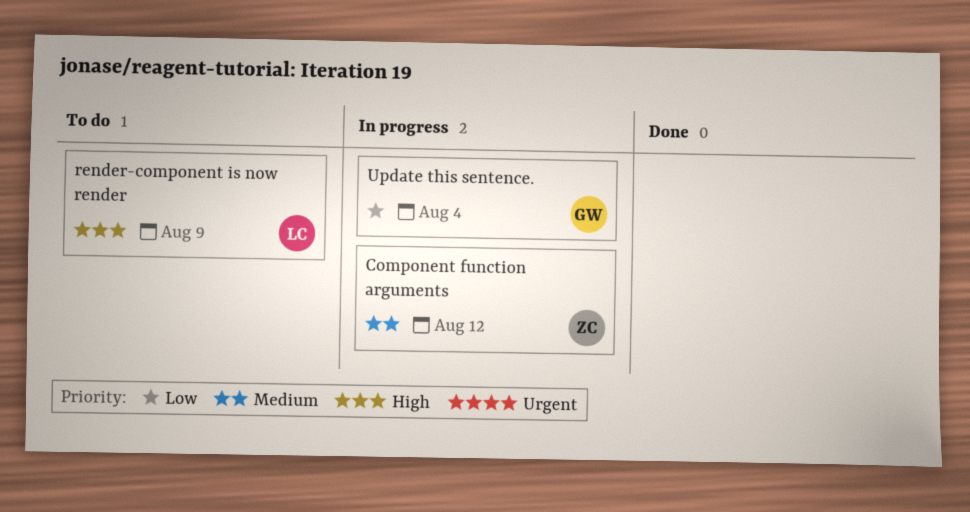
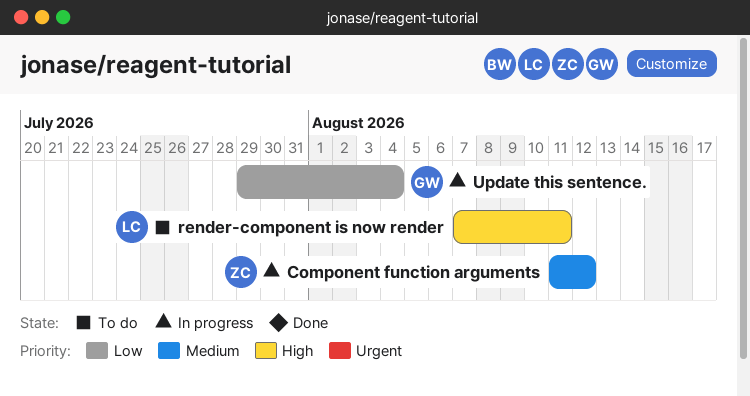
render-component is now render, due: Aug 9 -> Aug 11

